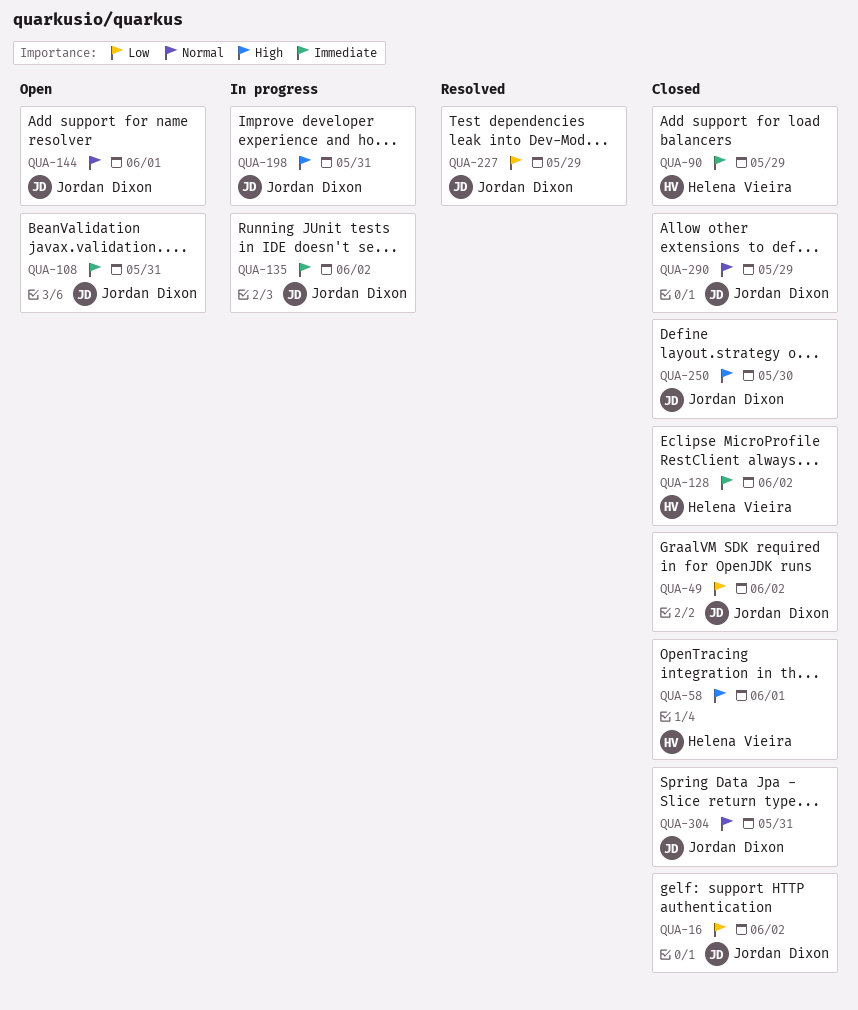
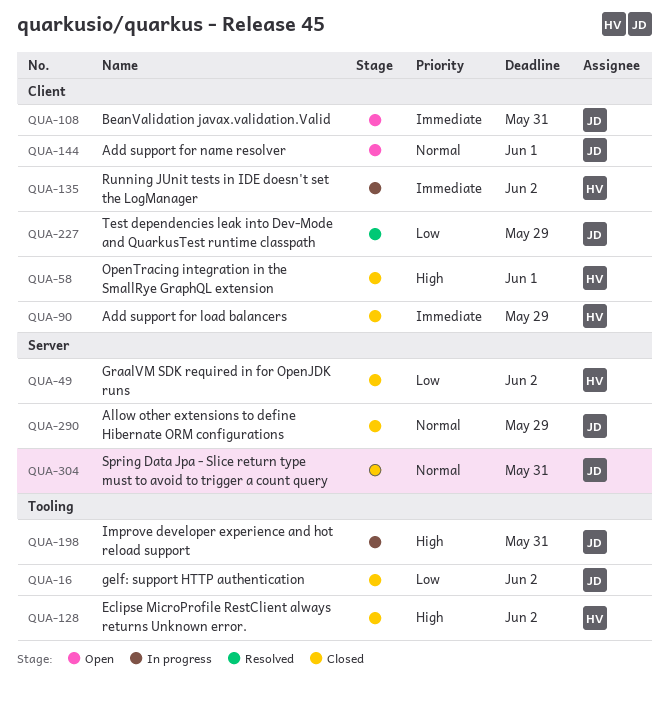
QUA-49, owner: Jordan Dixon -> Helena Vieira
QUA-128, priority: Immediate -> High
QUA-135, owner: Jordan Dixon -> Helena Vieira
QUA-250: present -> none

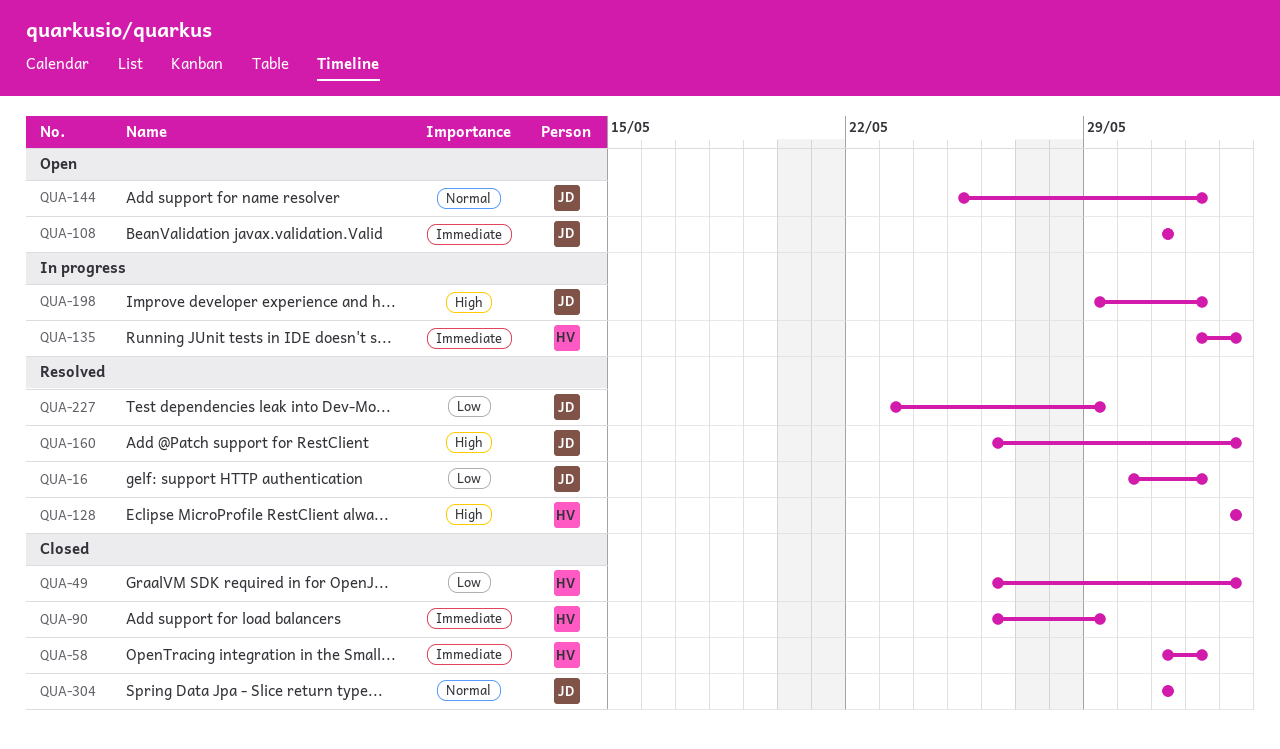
QUA-16, status: Closed -> Resolved
QUA-16, due: Jun 2 -> Jun 1
QUA-58, priority: High -> Immediate
QUA-128, status: Closed -> Resolved
QUA-160: none -> present
QUA-198, due: May 31 -> Jun 1
QUA-290: present -> none

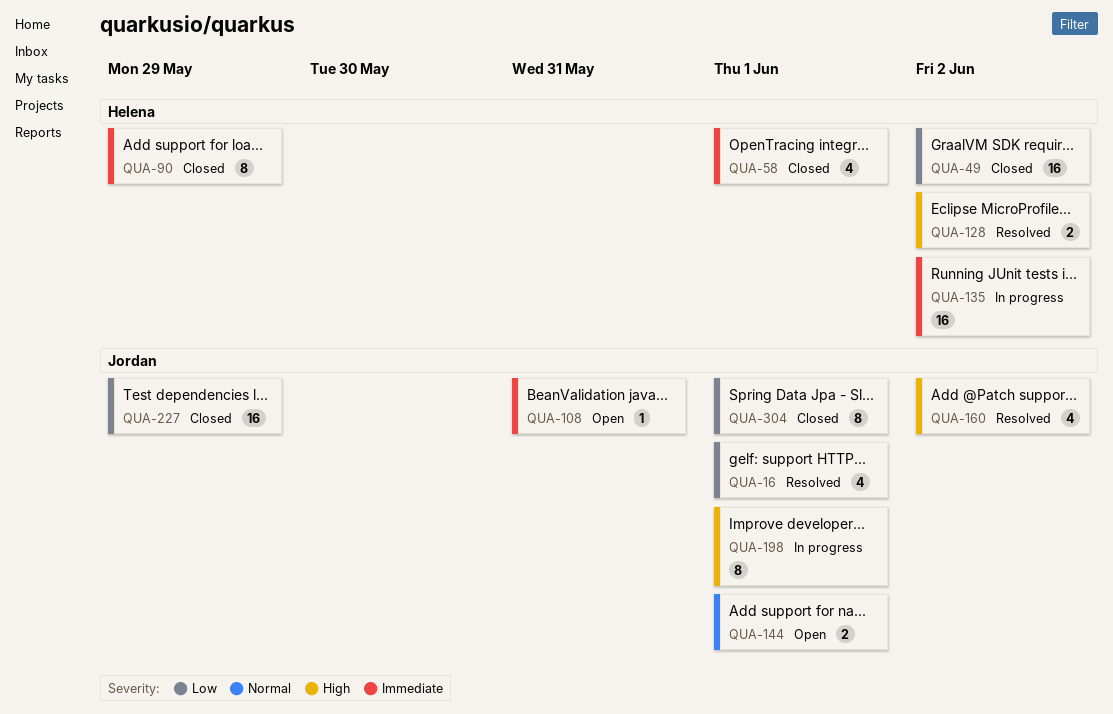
QUA-227, status: Resolved -> Closed
QUA-304, priority: Normal -> Low
QUA-304, due: May 31 -> Jun 1

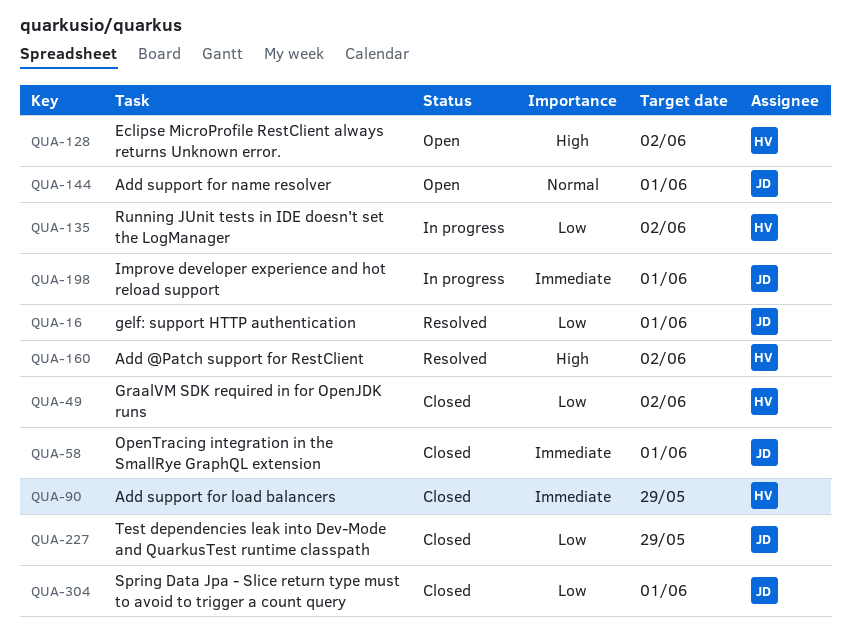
QUA-58, owner: Helena -> Jordan
QUA-108: present -> none
QUA-128, status: Resolved -> Open
QUA-135, priority: Immediate -> Low
QUA-160, owner: Jordan -> Helena
QUA-198, priority: High -> Immediate

